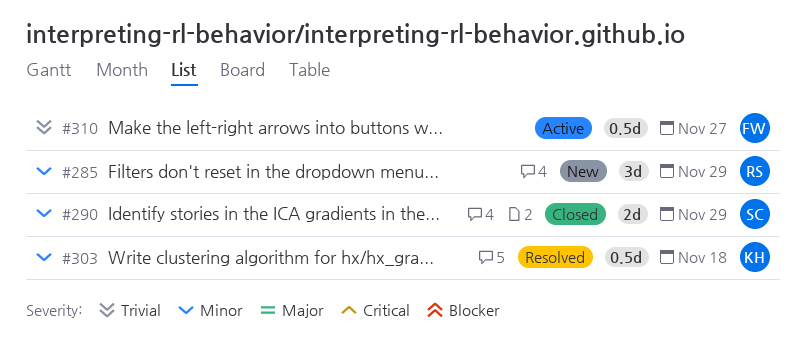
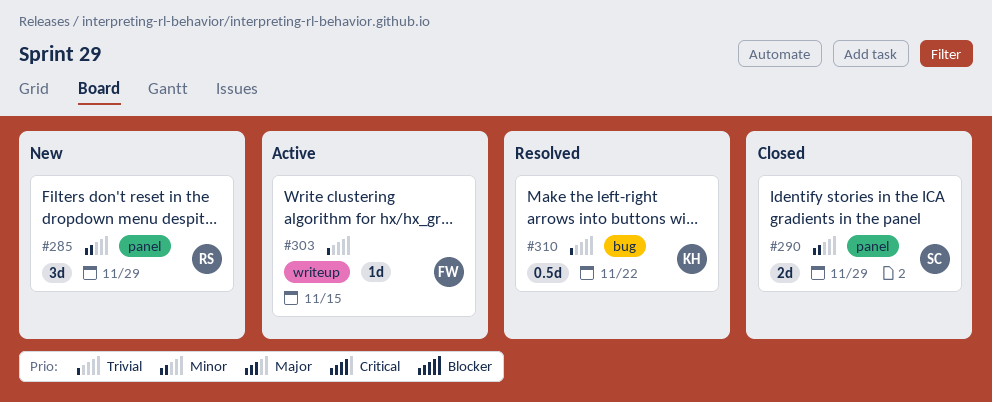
#303, status: Resolved -> Active
#303, owner: KH -> FW
#303, priority: Minor -> Trivial
#303, estimate: 0.5d -> 1d
#303, due: Nov 18 -> Nov 15
#310, status: Active -> Resolved
#310, owner: FW -> KH
#310, due: Nov 27 -> Nov 22

